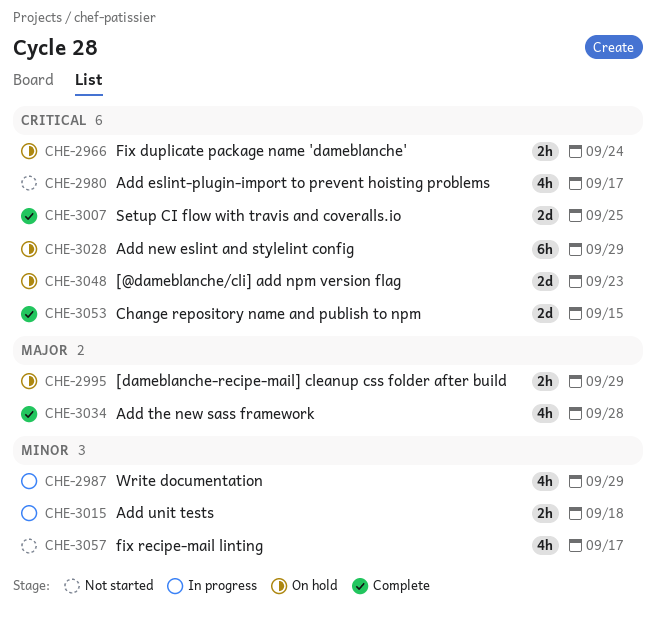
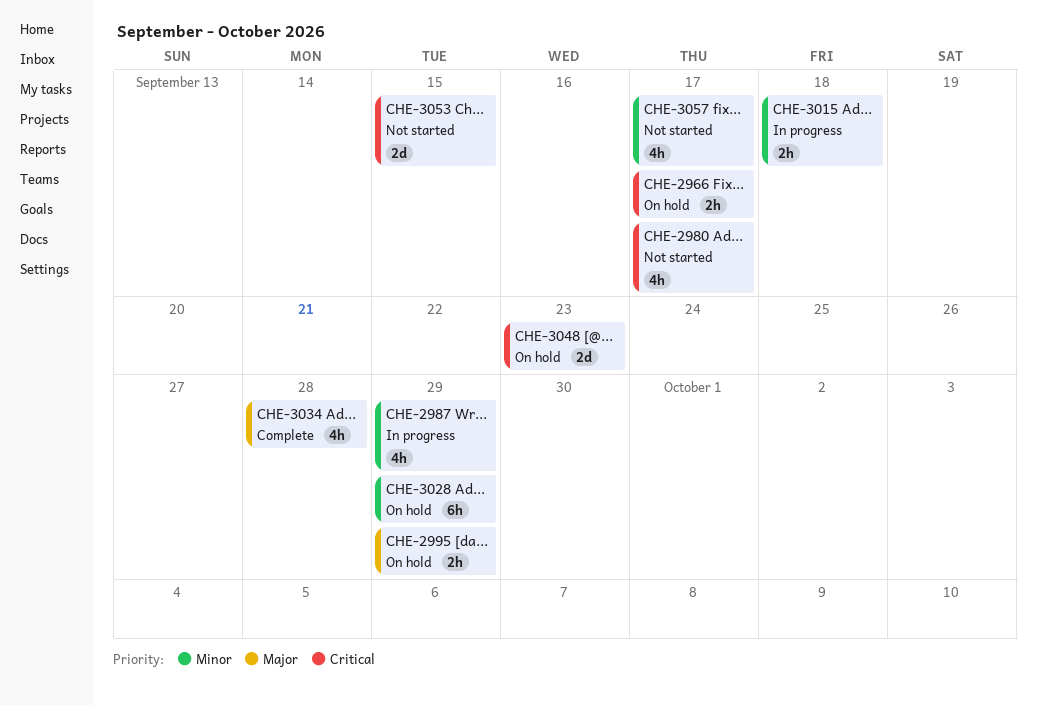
CHE-2966, due: Sep 24 -> Sep 17
CHE-3007: present -> none
CHE-3028, priority: Critical -> Minor
CHE-3053, status: Complete -> Not started

